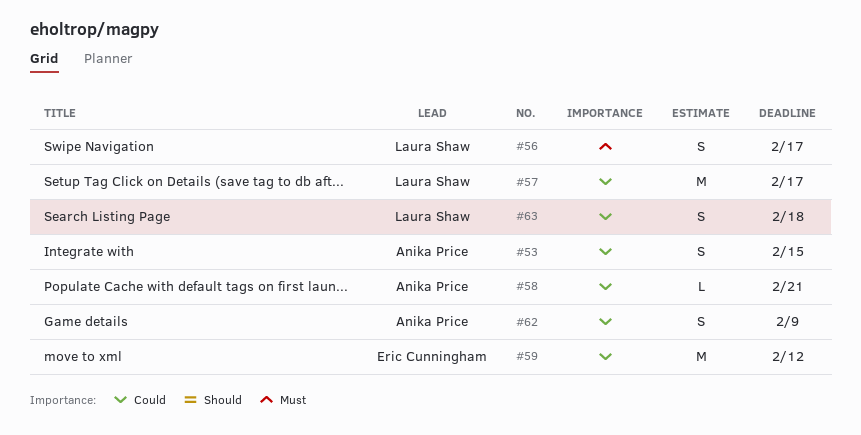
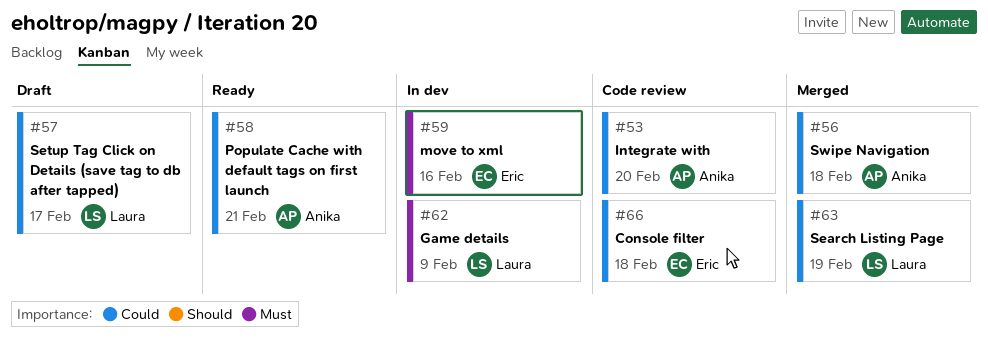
#53, due: Feb 15 -> Feb 20
#56, owner: Laura Shaw -> Anika Price
#56, priority: Must -> Could
#56, due: Feb 17 -> Feb 18
#59, priority: Could -> Must
#59, due: Feb 12 -> Feb 16
#62, owner: Anika Price -> Laura Shaw
#62, priority: Could -> Must
#63, due: Feb 18 -> Feb 19
#66: none -> present

